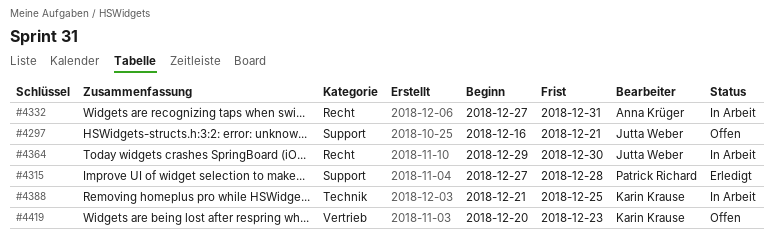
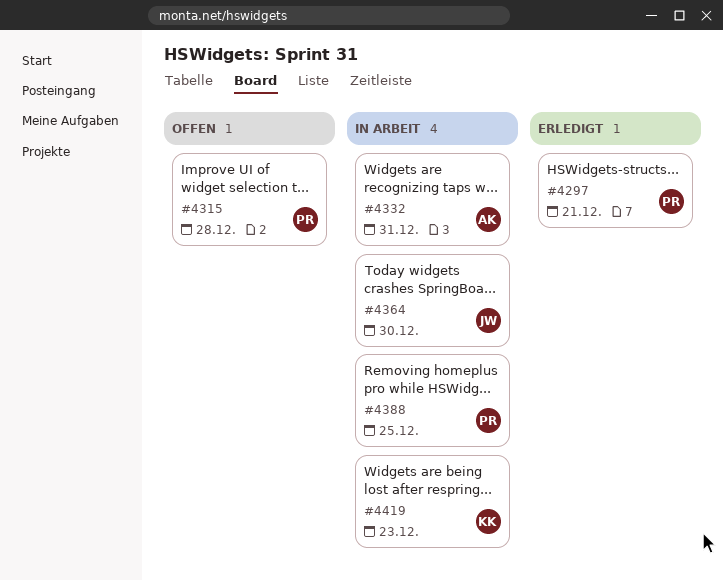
#4297, status: Offen -> Erledigt
#4297, owner: Jutta Weber -> Patrick Richard
#4315, status: Erledigt -> Offen
#4388, owner: Karin Krause -> Patrick Richard
#4419, status: Offen -> In Arbeit

